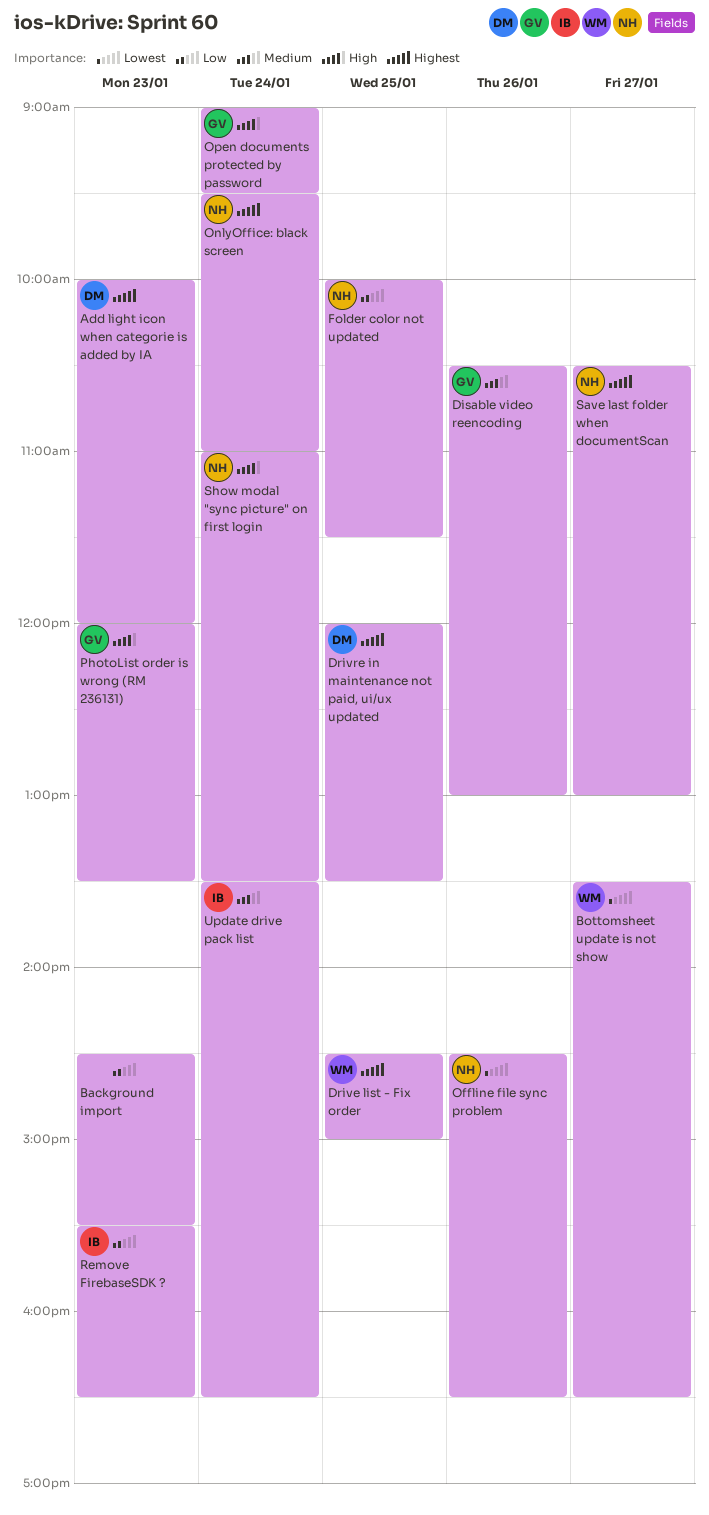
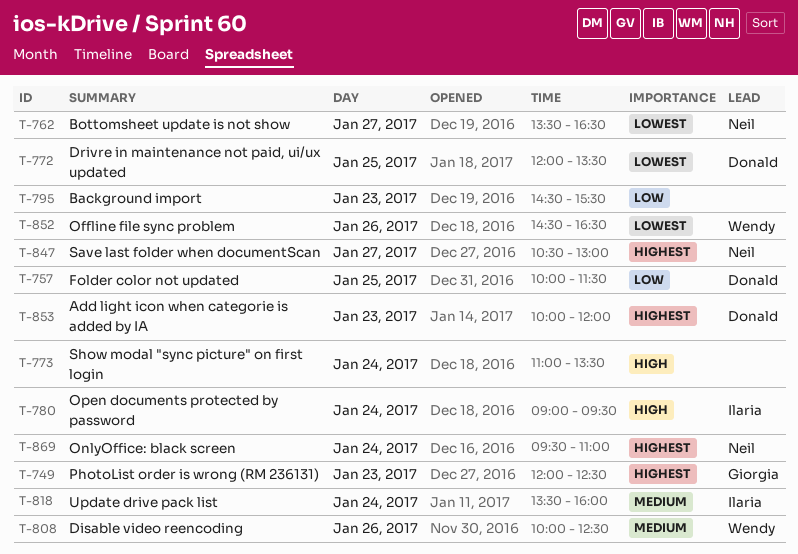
Bottomsheet update is not show, owner: Wendy -> Neil
Disable video reencoding, owner: Giorgia -> Wendy
Disable video reencoding, begins: 10:30 -> 10:00
Disable video reencoding, ends: 13:00 -> 12:30
Drive list - Fix order: present -> none
Drivre in maintenance not paid, ui/ux updated, priority: Highest -> Lowest
Folder color not updated, owner: Neil -> Donald
Offline file sync problem, owner: Neil -> Wendy
Open documents protected by password, owner: Giorgia -> Ilaria
PhotoList order is wrong (RM 236131), priority: High -> Highest
PhotoList order is wrong (RM 236131), ends: 13:30 -> 12:30
Remove FirebaseSDK ?: present -> none
Show modal "sync picture" on first login, owner: Neil -> none
Update drive pack list, ends: 16:30 -> 16:00

